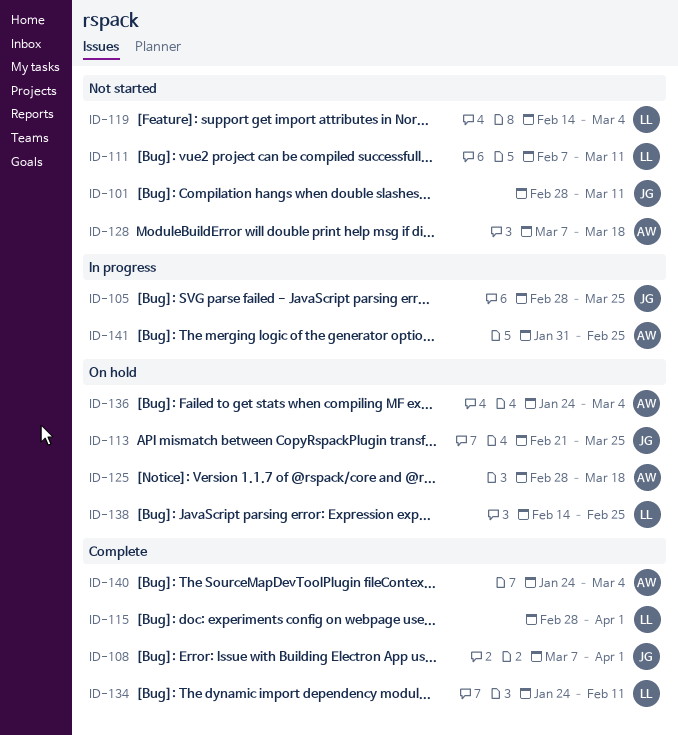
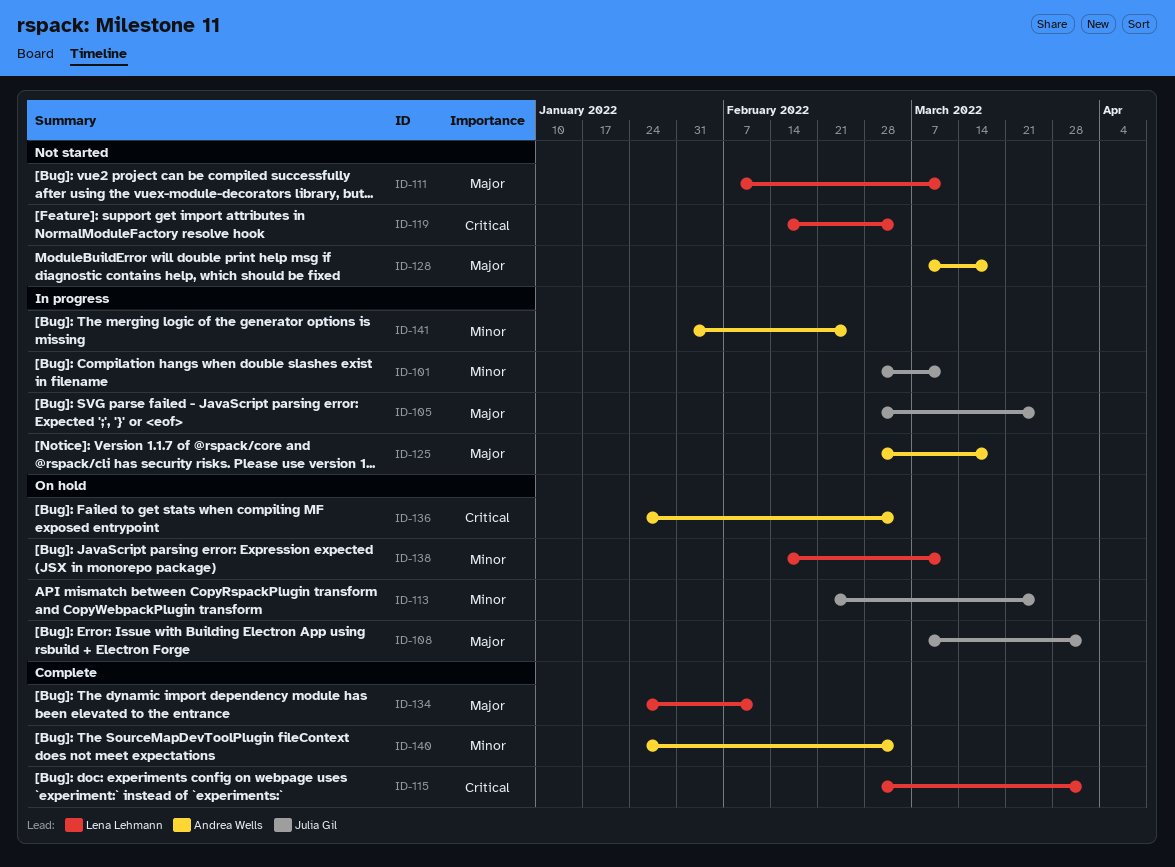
ID-101, status: Not started -> In progress
ID-108, status: Complete -> On hold
ID-125, status: On hold -> In progress
ID-138, due: Feb 25 -> Mar 11

